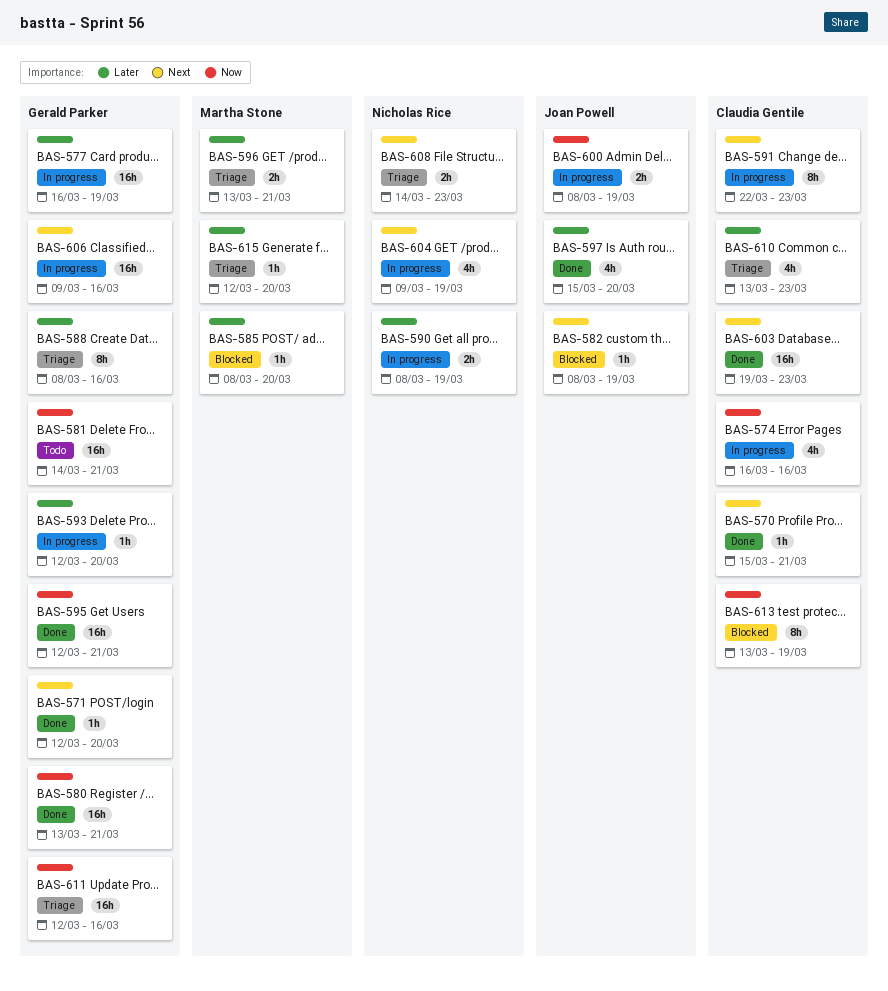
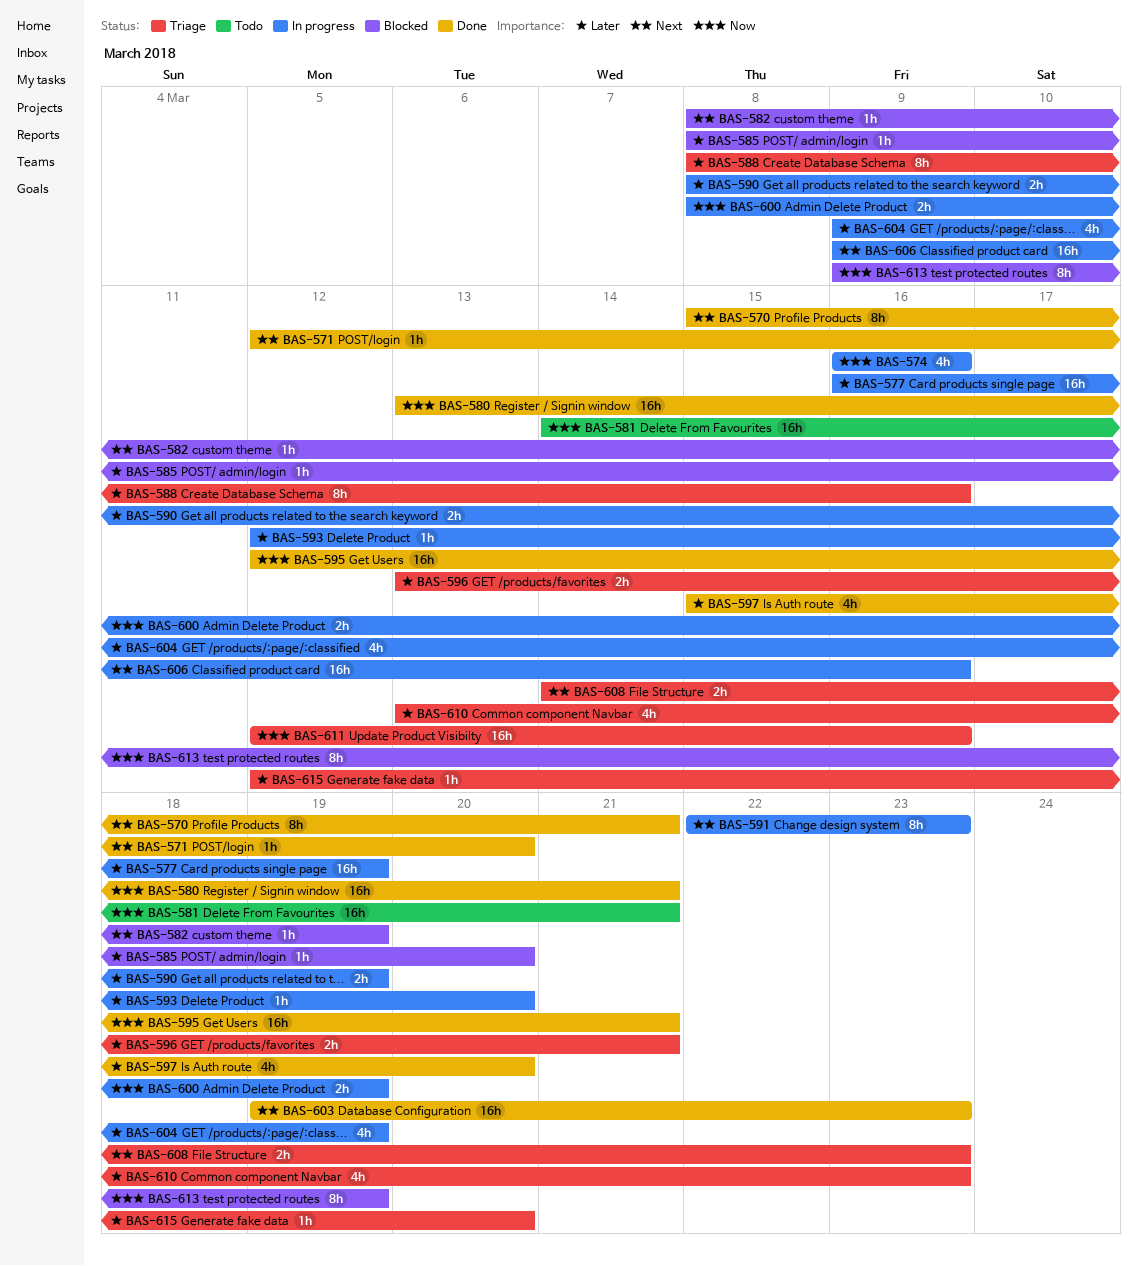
BAS-570, estimate: 1h -> 8h
BAS-604, priority: Next -> Later
BAS-613, start: Mar 13 -> Mar 9

